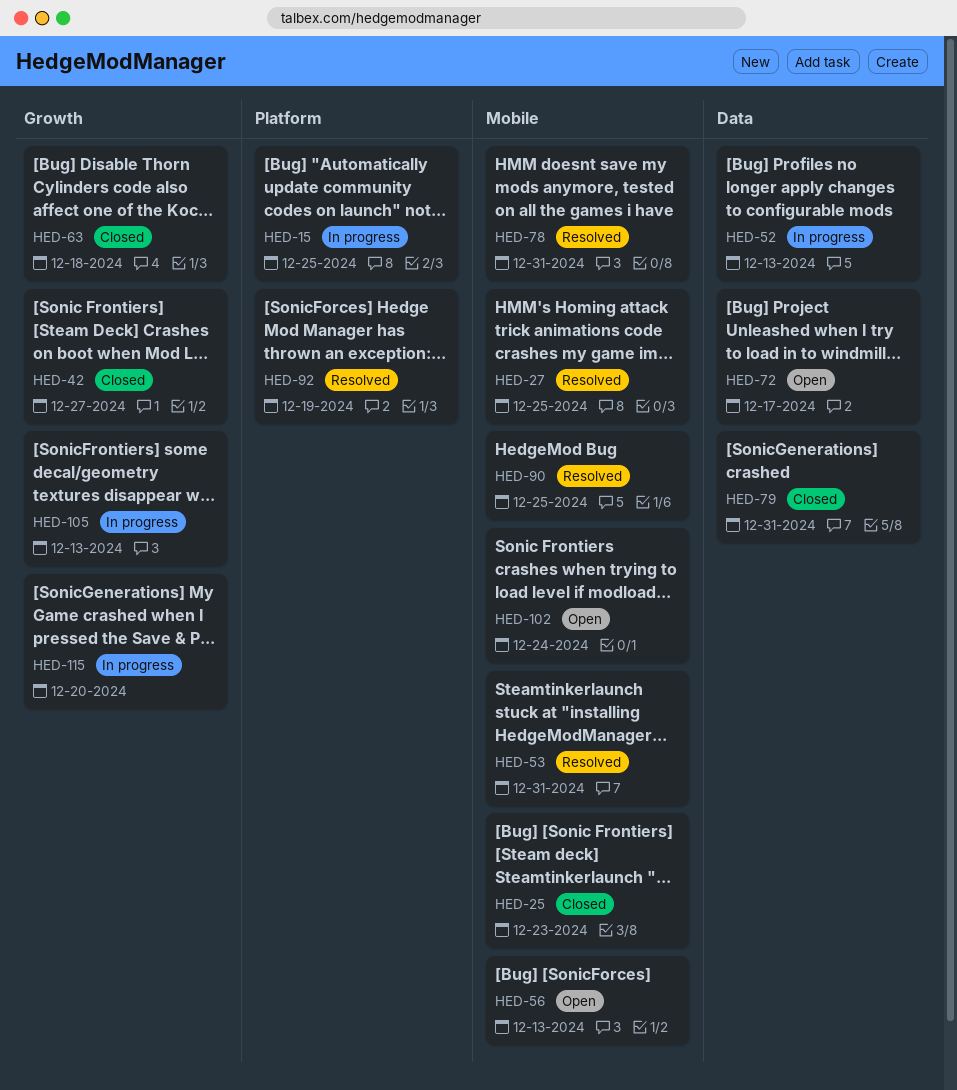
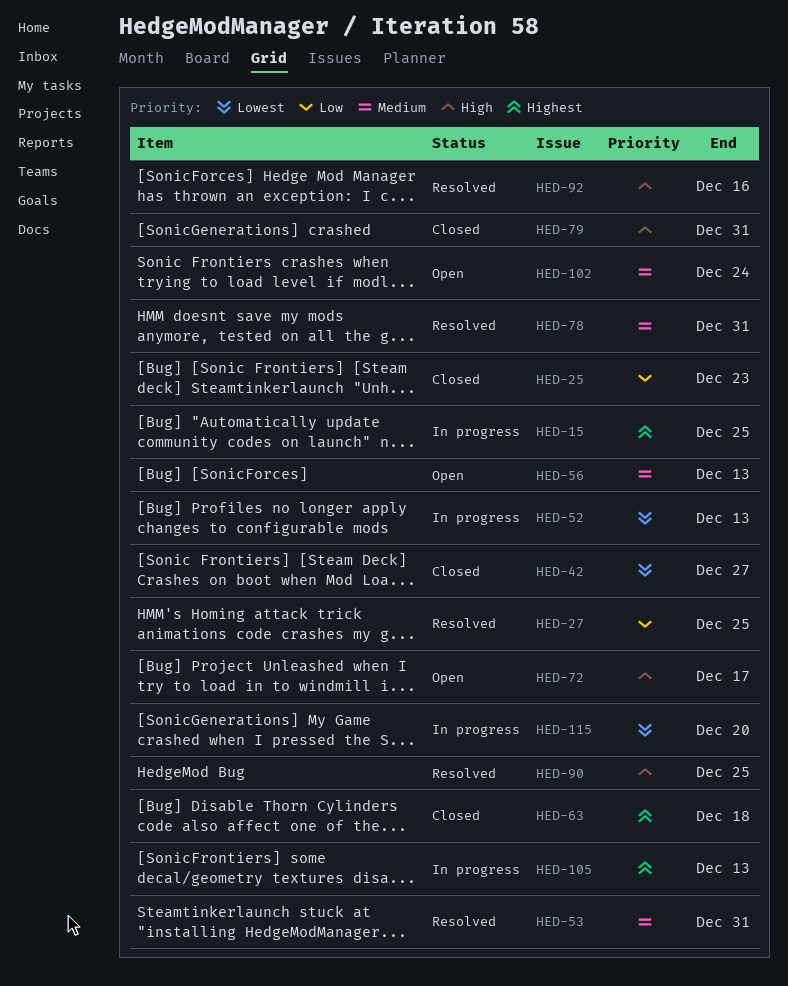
HED-92, due: Dec 19 -> Dec 16

